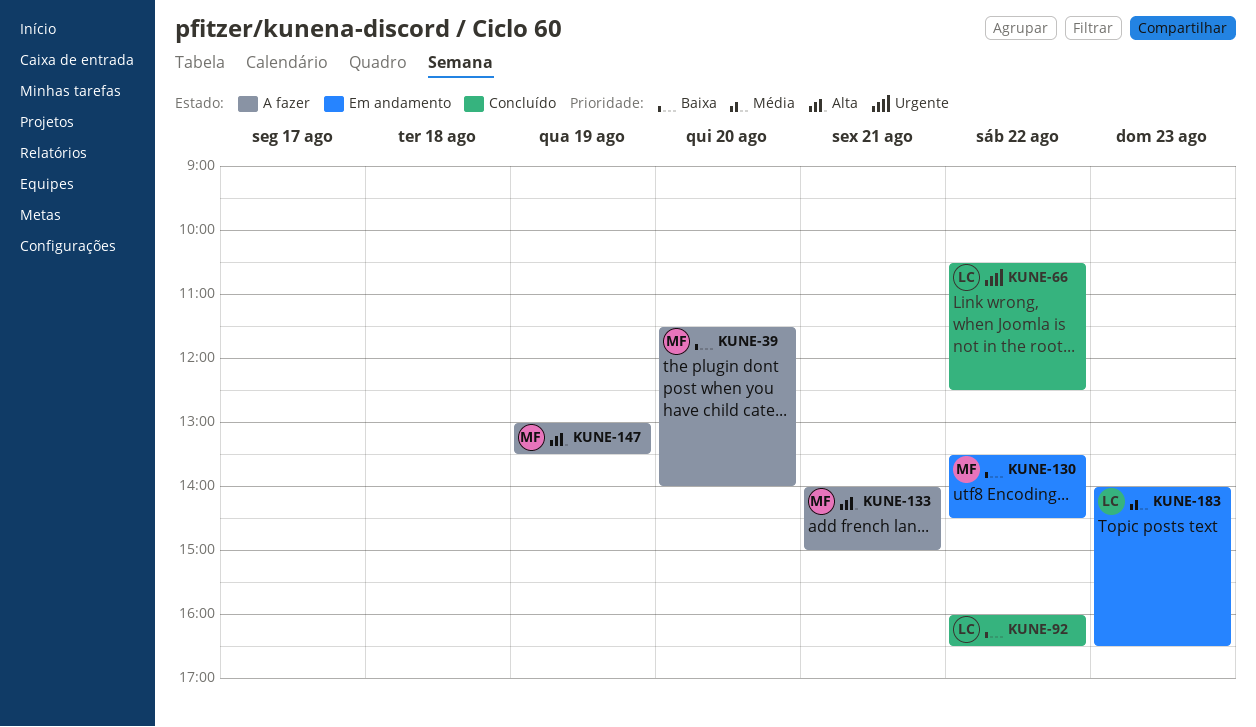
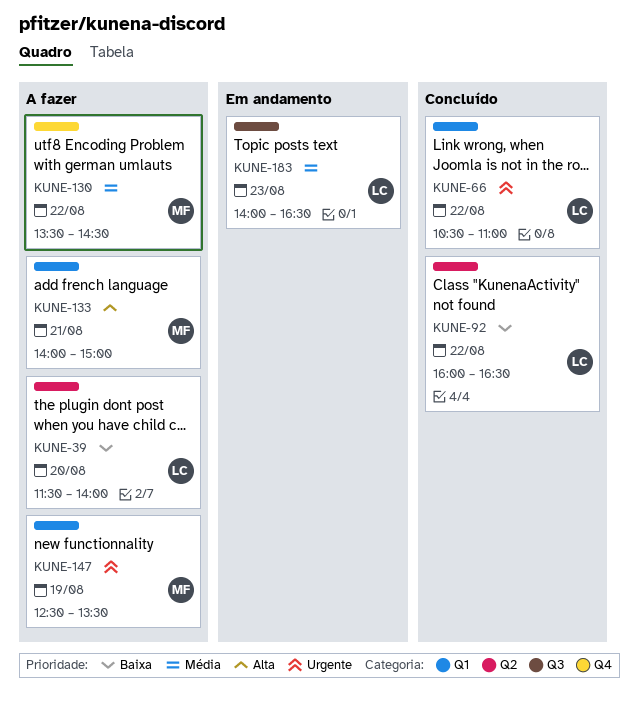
KUNE-39, owner: MF -> LC
KUNE-66, ends: 12:30 -> 11:00
KUNE-130, status: Em andamento -> A fazer
KUNE-130, priority: Baixa -> Média
KUNE-147, priority: Alta -> Urgente
KUNE-147, begins: 13:00 -> 12:30

